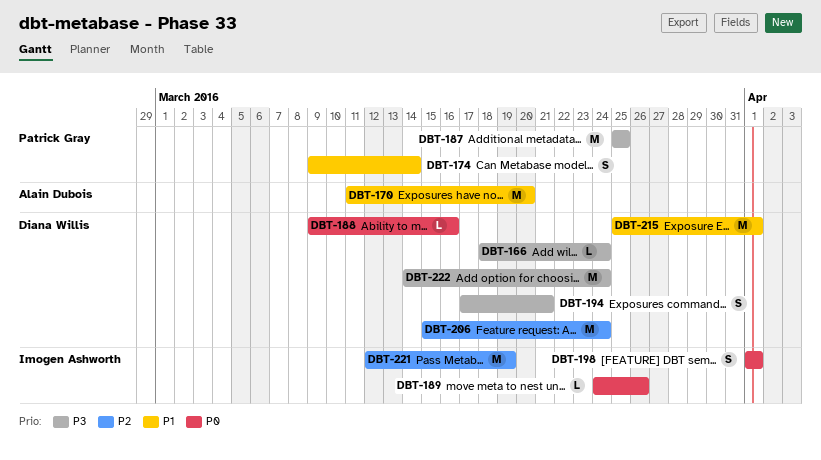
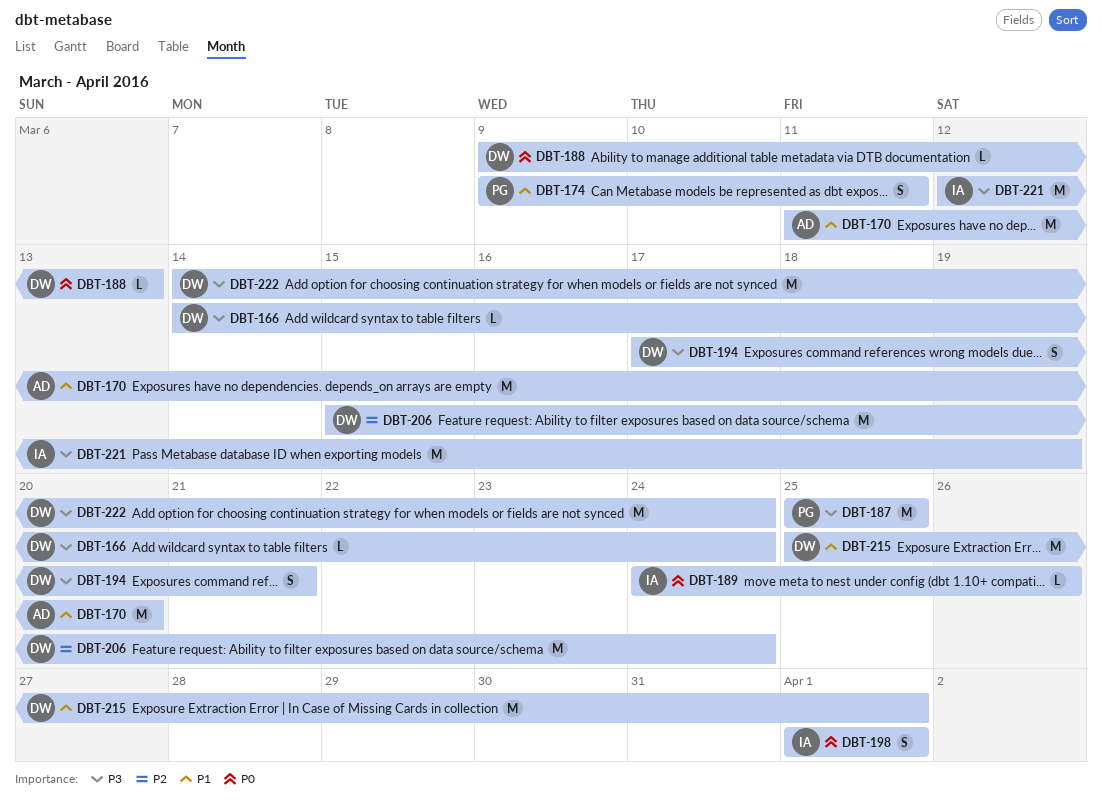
DBT-166, start: Mar 18 -> Mar 14
DBT-174, due: Mar 14 -> Mar 11
DBT-188, due: Mar 16 -> Mar 13
DBT-221, priority: P2 -> P3

